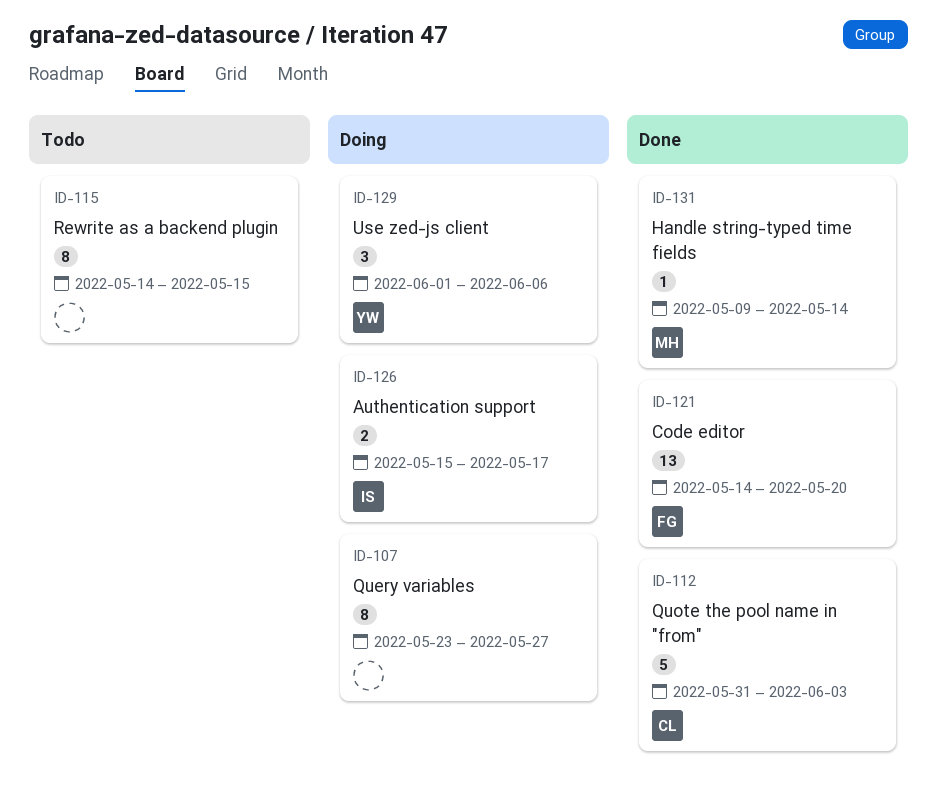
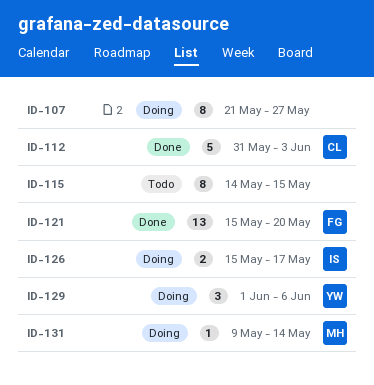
ID-107, start: May 23 -> May 21
ID-121, start: May 14 -> May 15
ID-131, status: Done -> Doing

